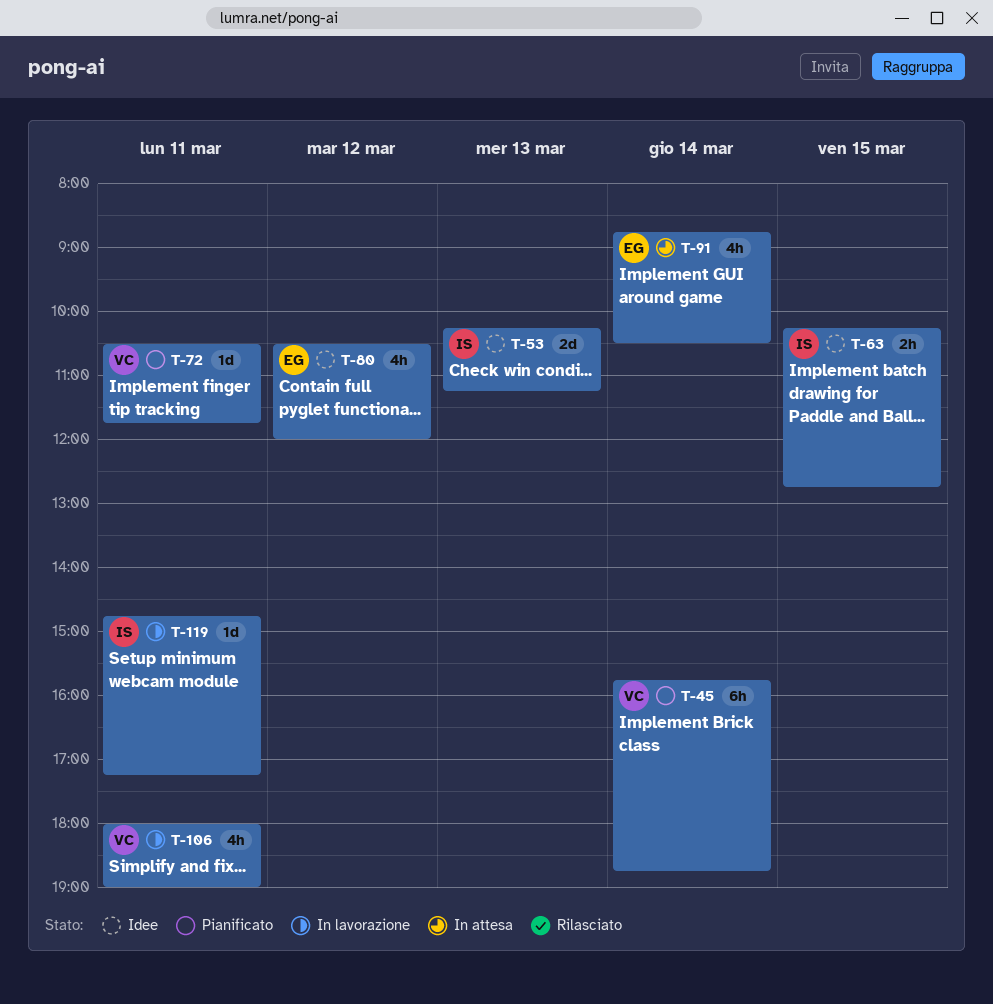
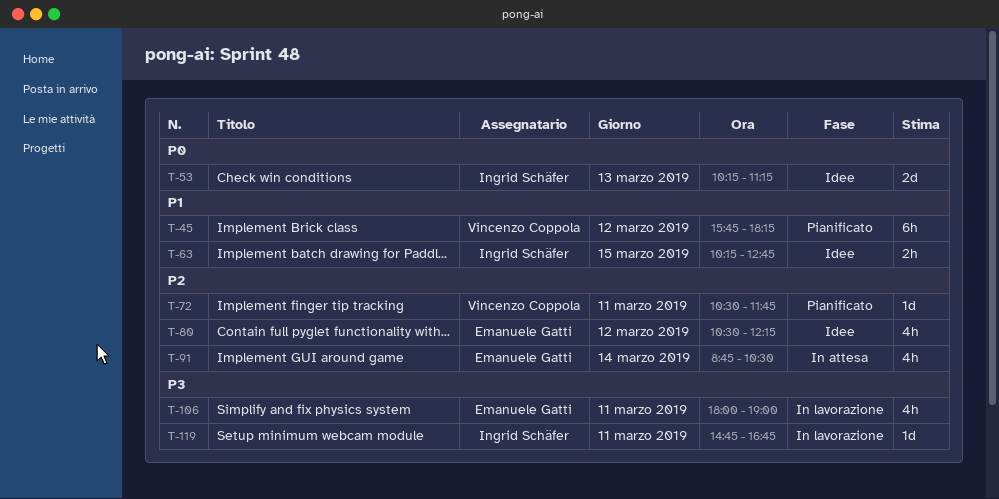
T-45, day: Mar 14 -> Mar 12
T-45, ends: 18:45 -> 18:15
T-80, ends: 12:00 -> 12:15
T-106, owner: Vincenzo Coppola -> Emanuele Gatti
T-119, ends: 17:15 -> 16:45

